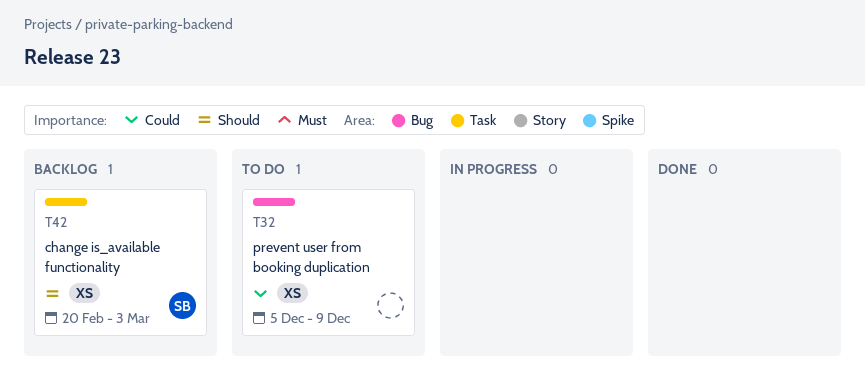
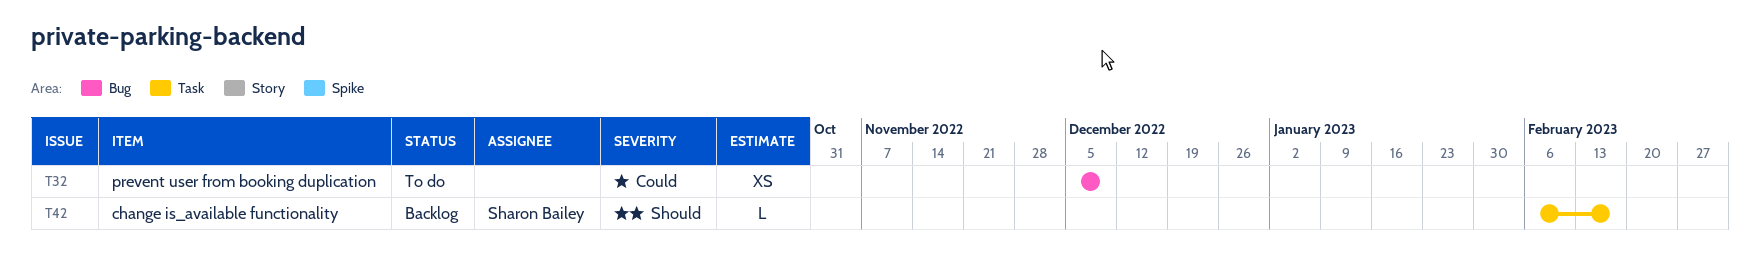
T42, estimate: XS -> L
T42, start: Feb 20 -> Feb 6
T42, due: Mar 3 -> Feb 17

